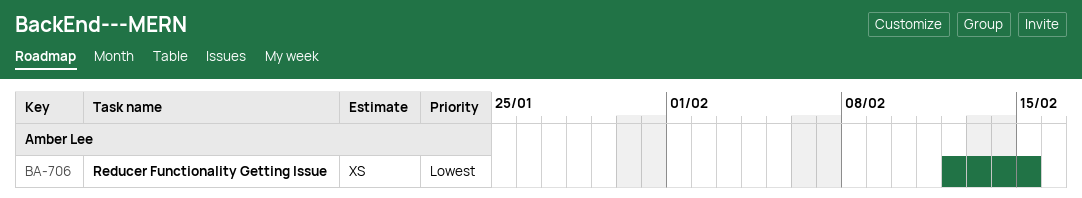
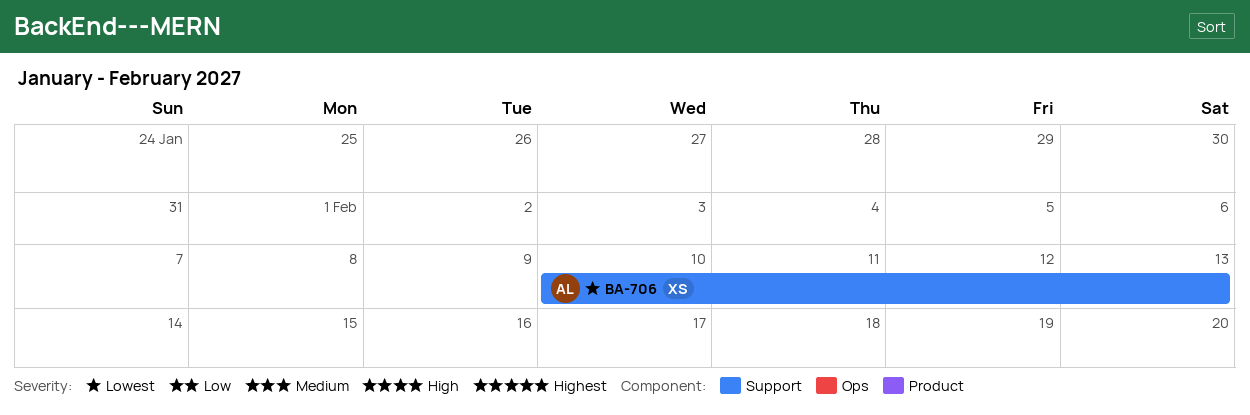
BA-706, start: Feb 12 -> Feb 10
BA-706, due: Feb 15 -> Feb 13

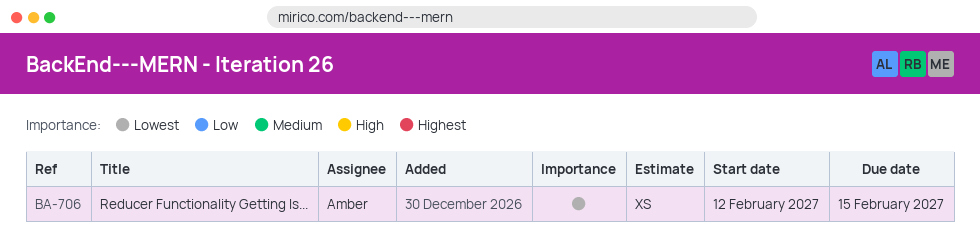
BA-706, start: Feb 10 -> Feb 12
BA-706, due: Feb 13 -> Feb 15

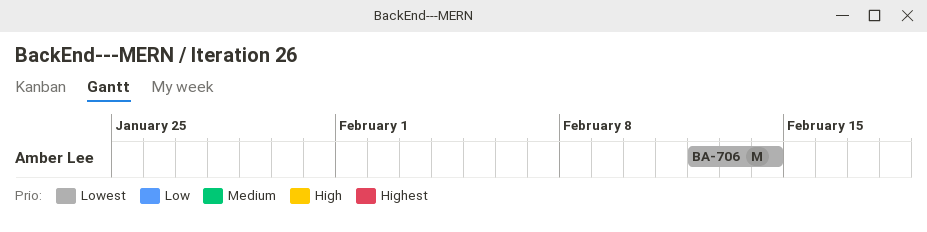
BA-706, estimate: XS -> M
BA-706, due: Feb 15 -> Feb 14

